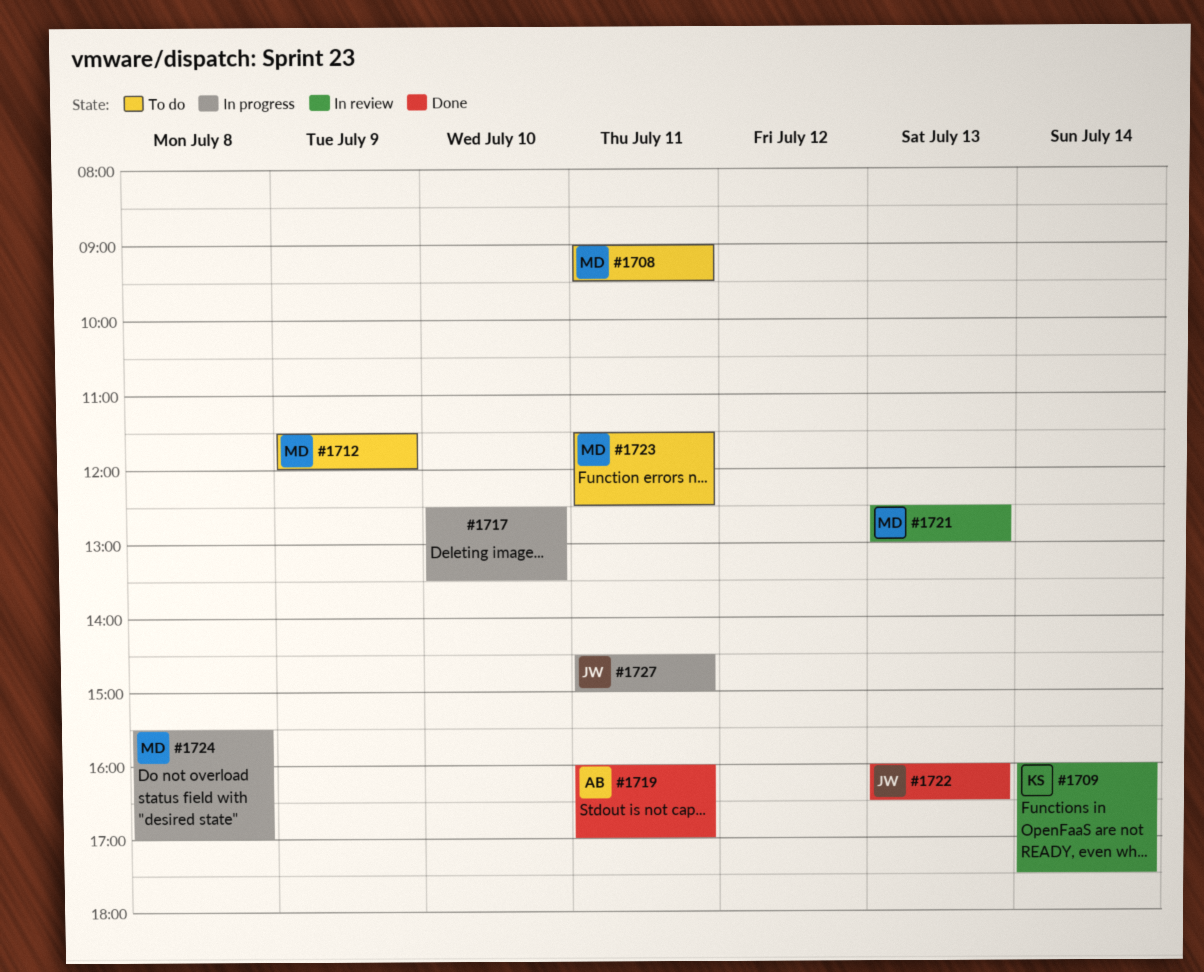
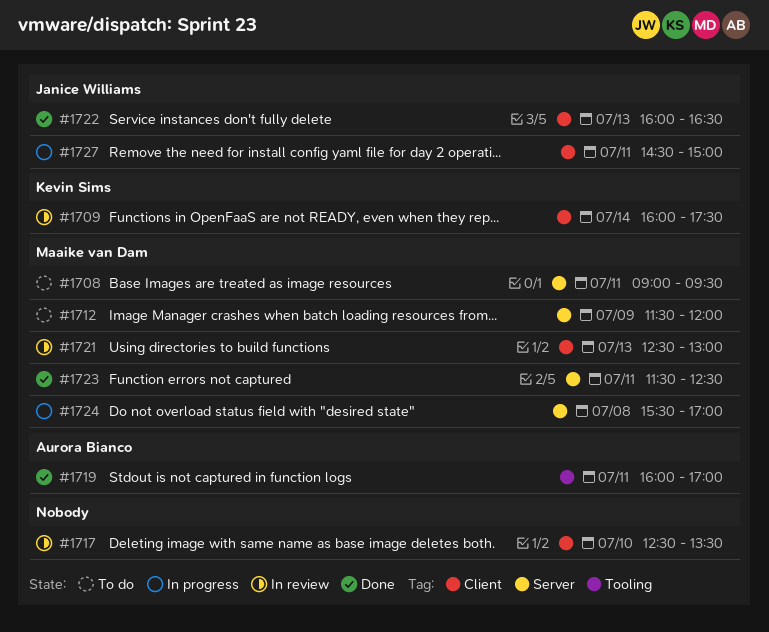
#1717, status: In progress -> In review
#1723, status: To do -> Done

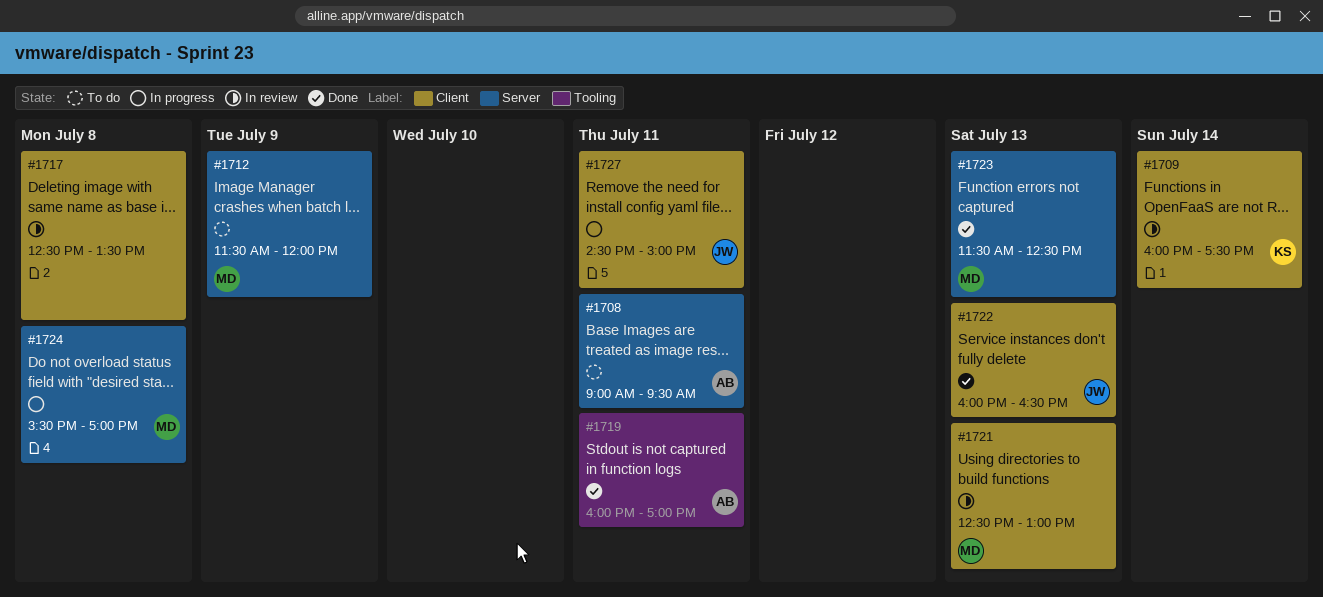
#1708, owner: Maaike van Dam -> Aurora Bianco
#1717, day: Jul 10 -> Jul 8
#1723, day: Jul 11 -> Jul 13

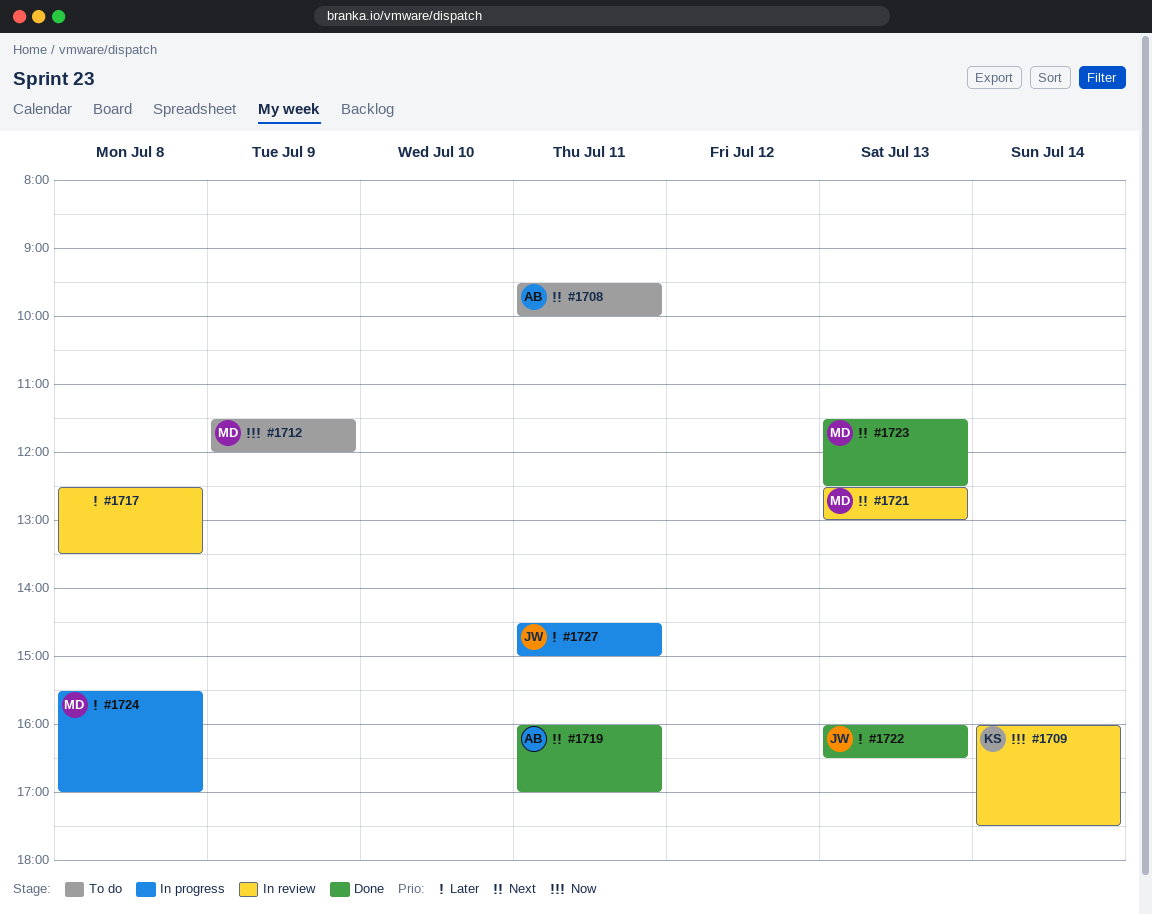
#1708, begins: 09:00 -> 09:30
#1708, ends: 09:30 -> 10:00

